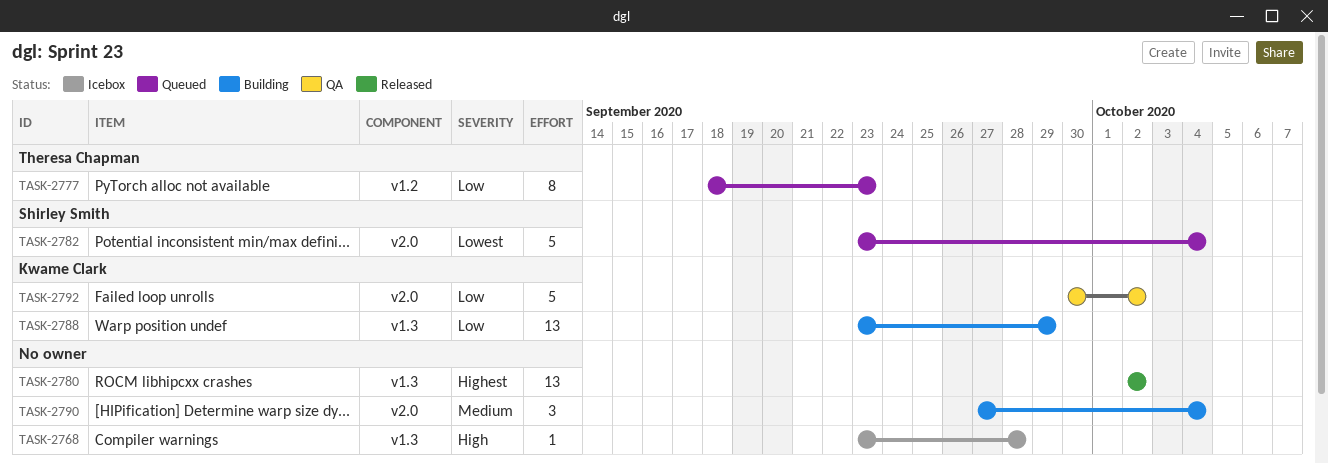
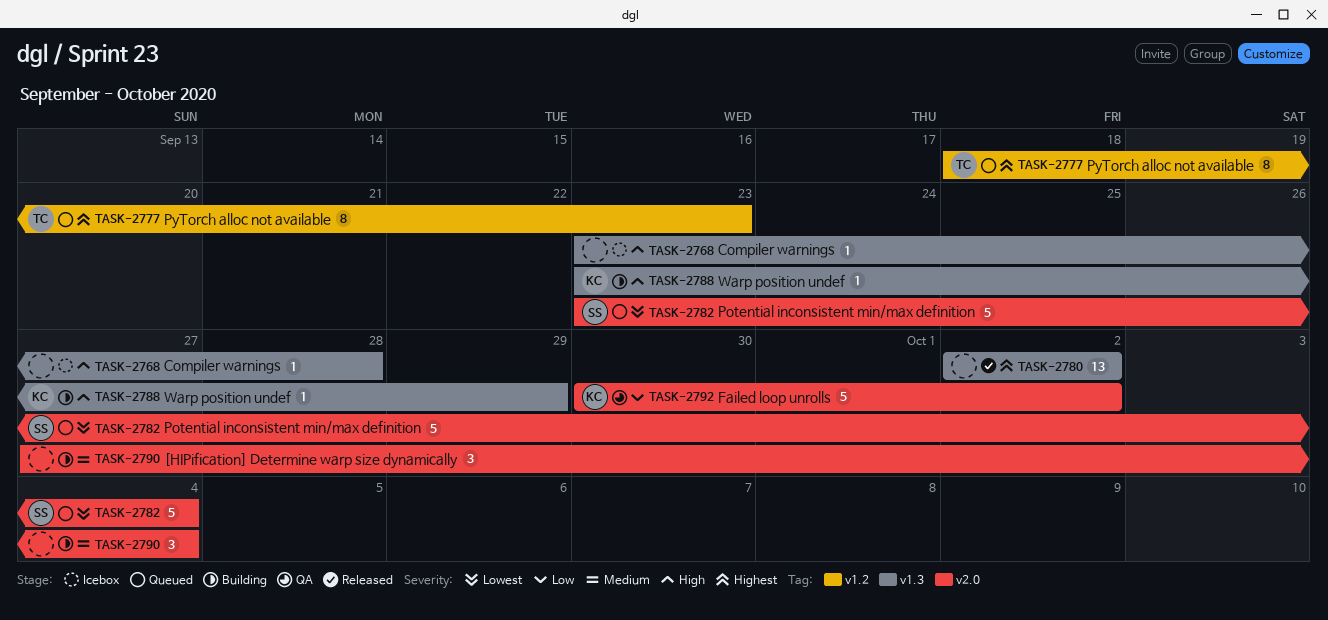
TASK-2777, priority: Low -> Highest
TASK-2788, priority: Low -> High
TASK-2788, estimate: 13 -> 1

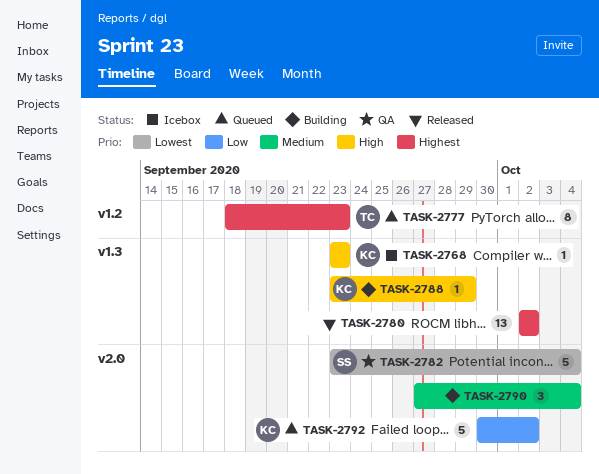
TASK-2768, owner: none -> KC
TASK-2768, due: Sep 28 -> Sep 23
TASK-2782, status: Queued -> QA
TASK-2792, status: QA -> Queued

